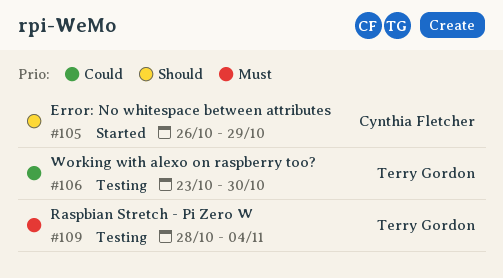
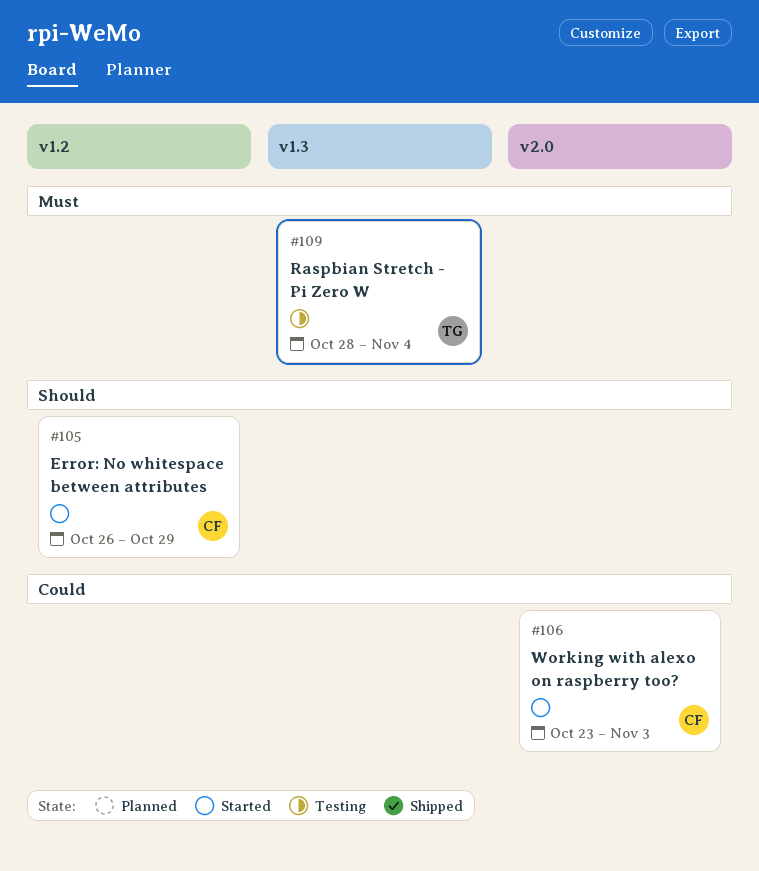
#106, status: Testing -> Started
#106, owner: Terry Gordon -> Cynthia Fletcher
#106, due: Oct 30 -> Nov 3

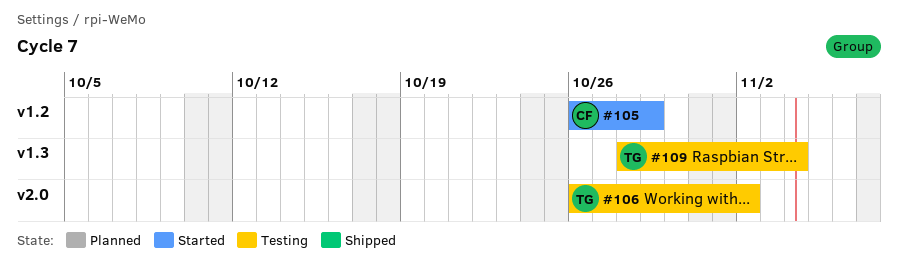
#106, status: Started -> Testing
#106, owner: CF -> TG
#106, start: Oct 23 -> Oct 26
#106, due: Nov 3 -> Nov 2

